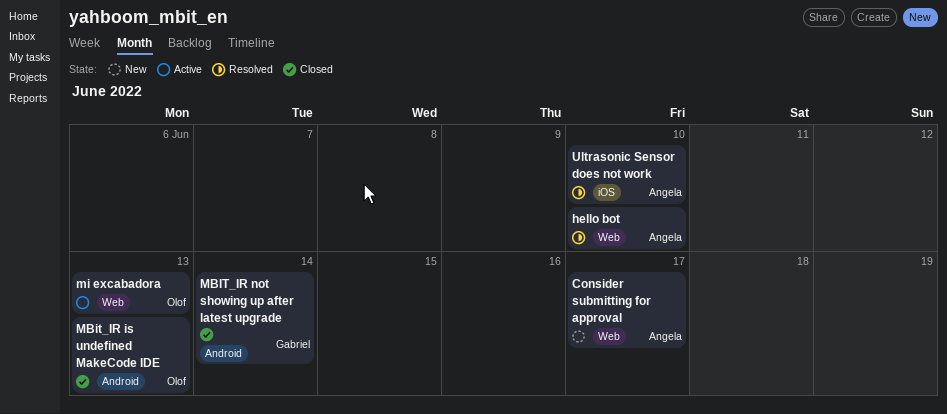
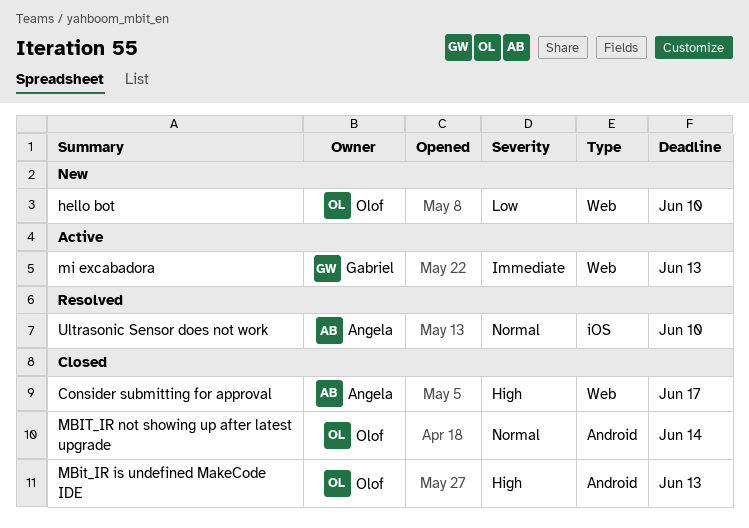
Consider submitting for approval, status: New -> Closed
hello bot, status: Resolved -> New
hello bot, owner: Angela -> Olof
MBIT_IR not showing up after latest upgrade, owner: Gabriel -> Olof
mi excabadora, owner: Olof -> Gabriel

